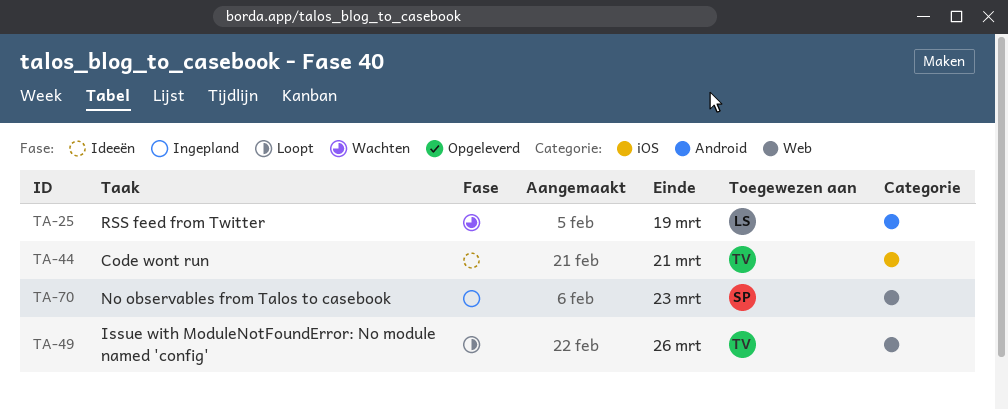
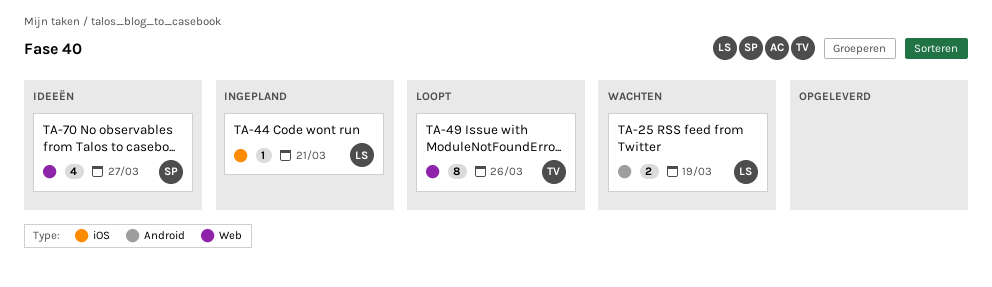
TA-44, status: Ideeën -> Ingepland
TA-44, owner: TV -> LS
TA-70, status: Ingepland -> Ideeën
TA-70, due: Mar 23 -> Mar 27

